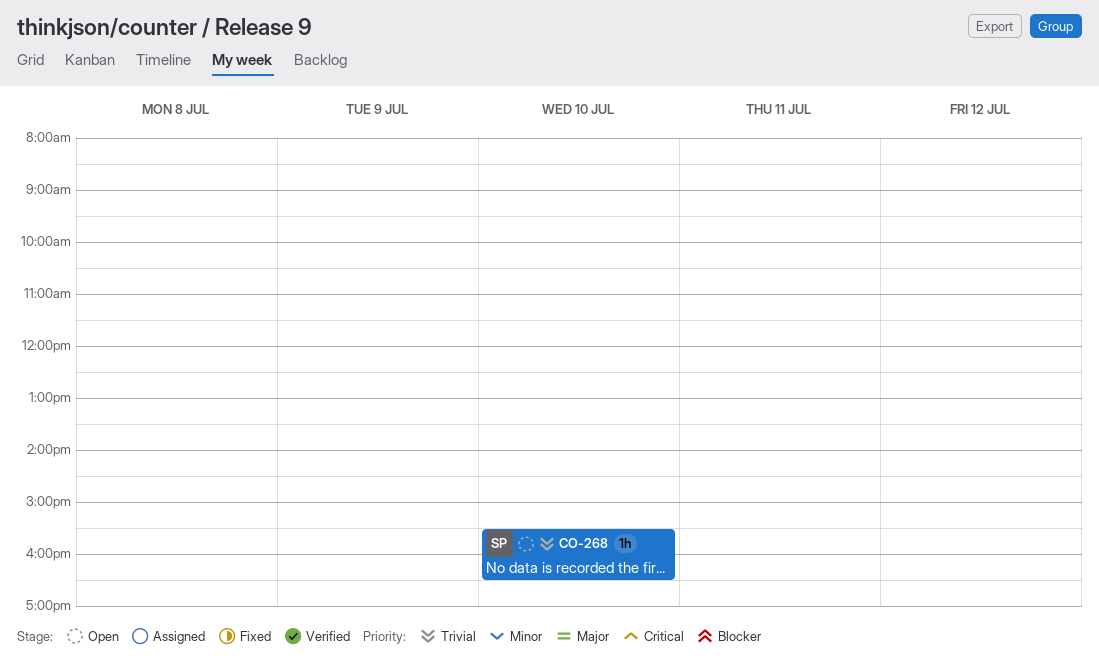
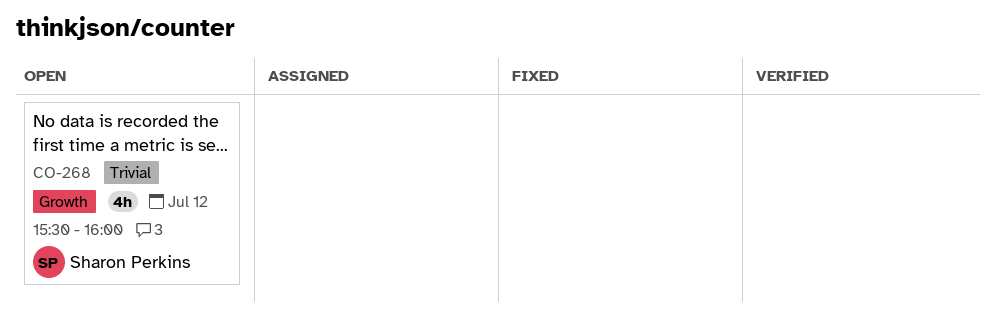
CO-268, estimate: 1h -> 4h
CO-268, day: Jul 10 -> Jul 12
CO-268, ends: 16:30 -> 16:00

